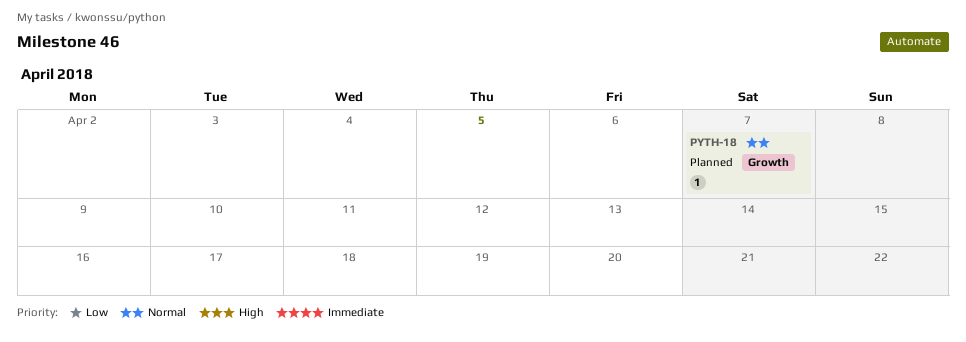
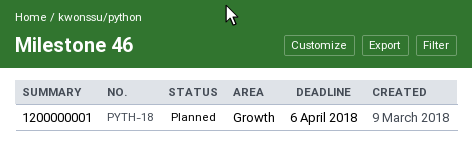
PYTH-18, due: Apr 7 -> Apr 6

